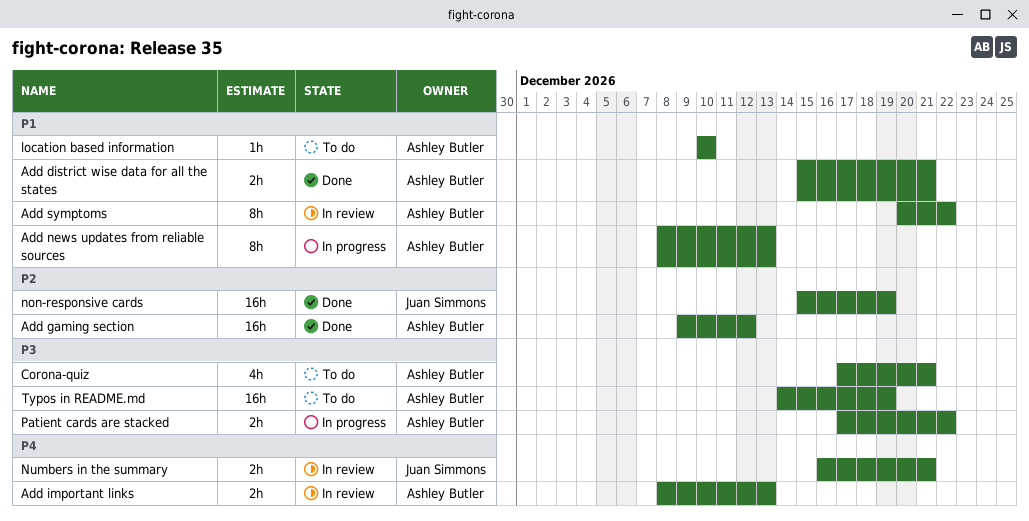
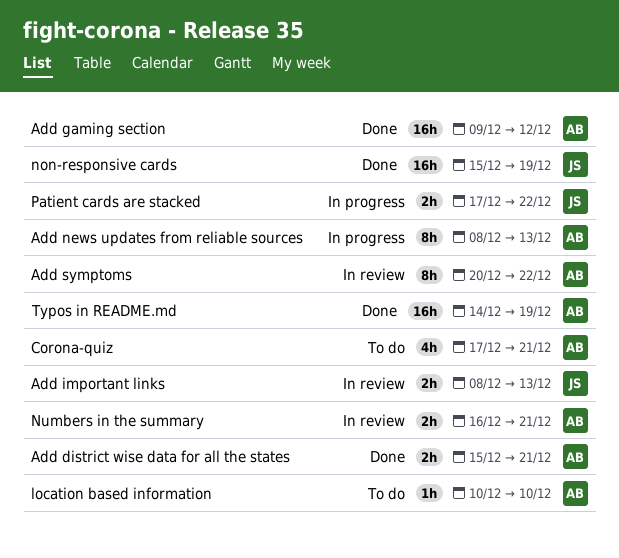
Add important links, owner: Ashley Butler -> Juan Simmons
Numbers in the summary, owner: Juan Simmons -> Ashley Butler
Patient cards are stacked, owner: Ashley Butler -> Juan Simmons
Typos in README.md, status: To do -> Done

